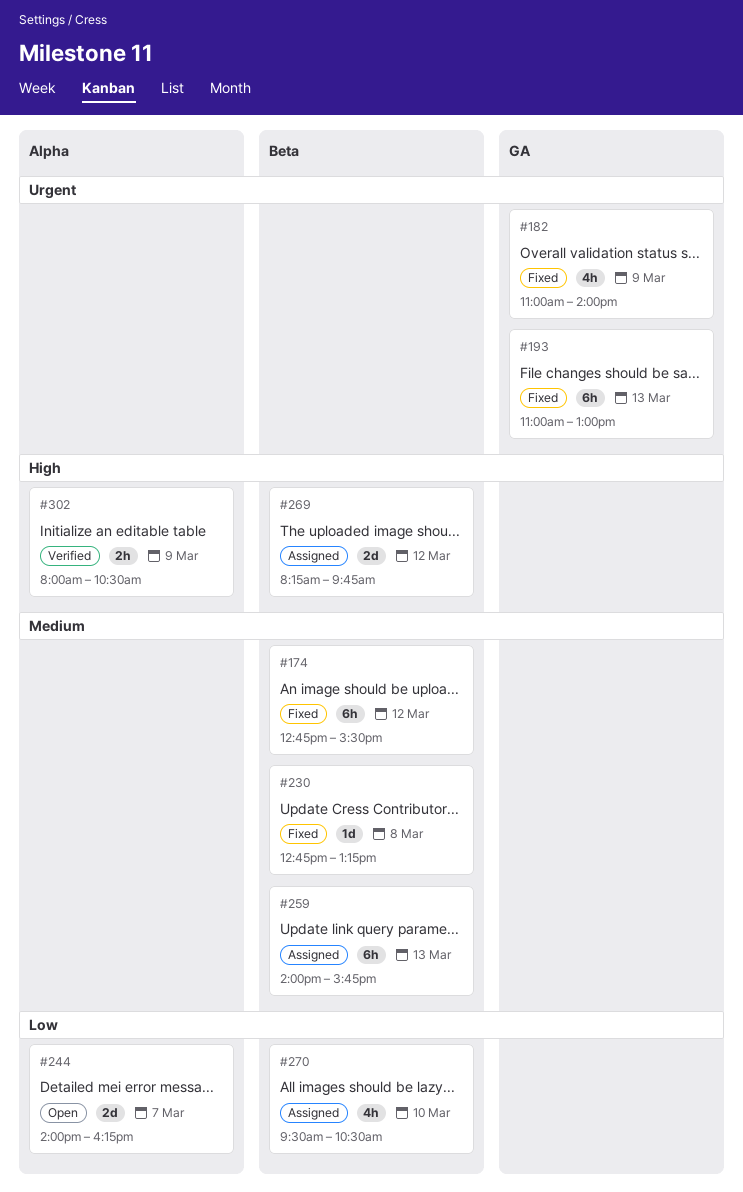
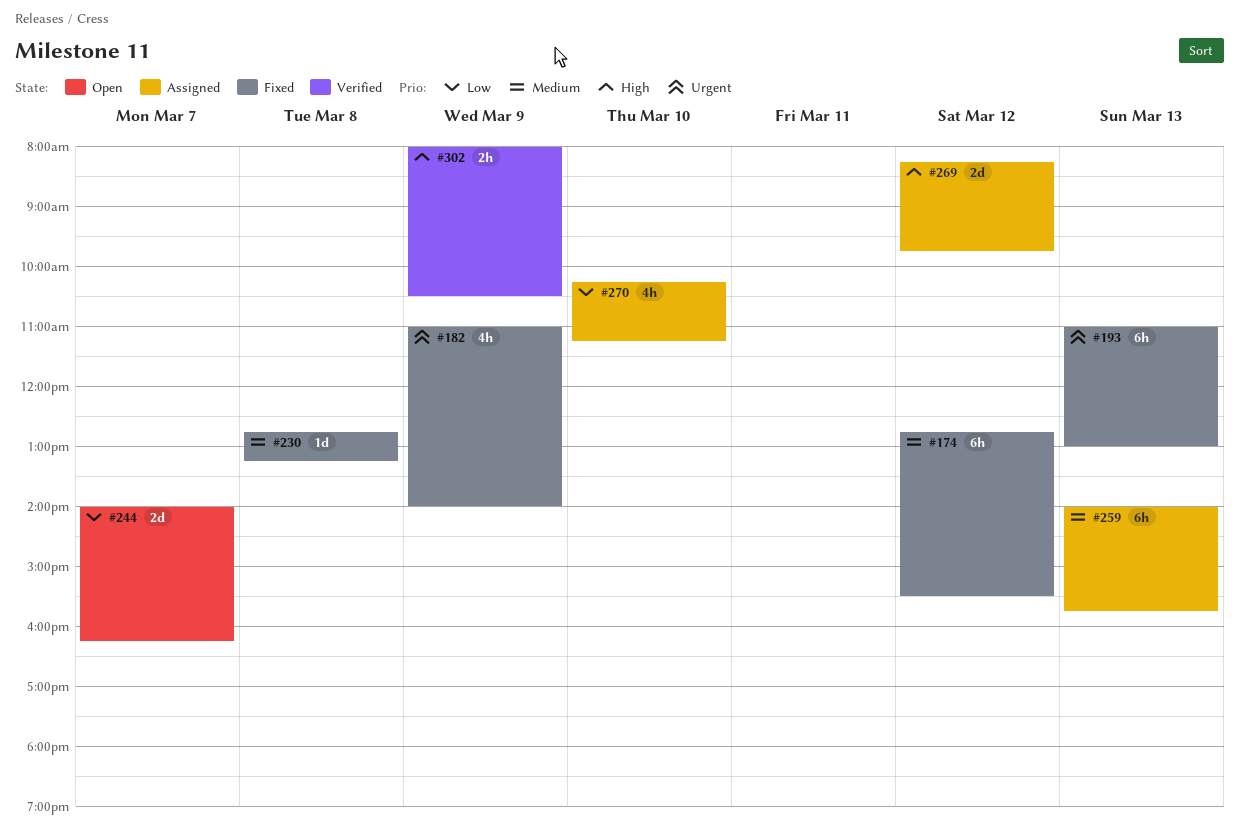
#270, begins: 09:30 -> 10:15
#270, ends: 10:30 -> 11:15

